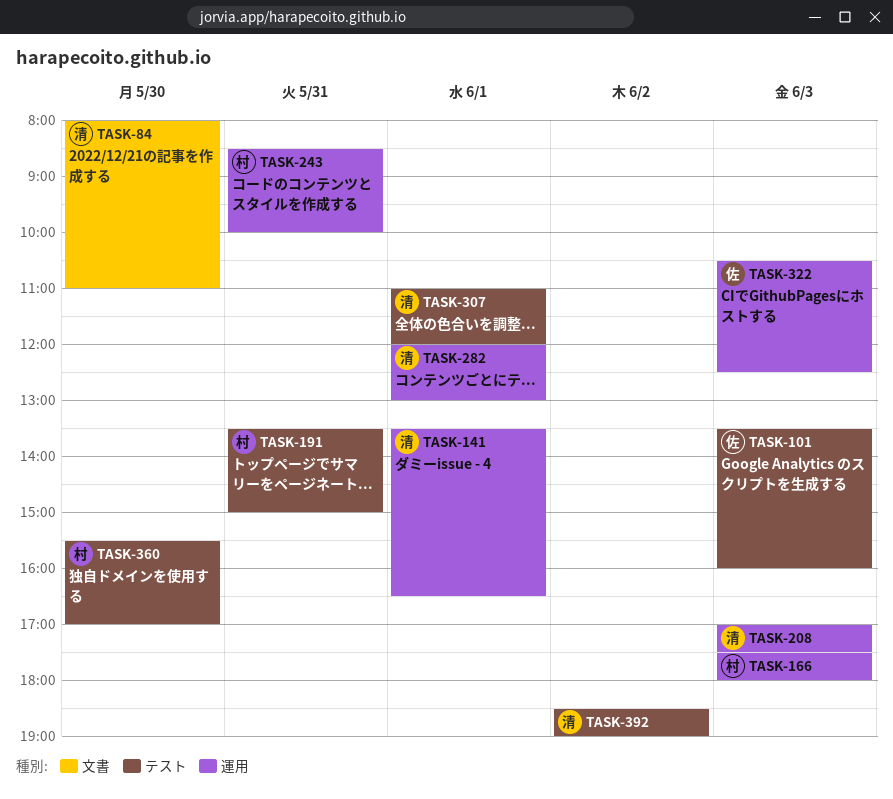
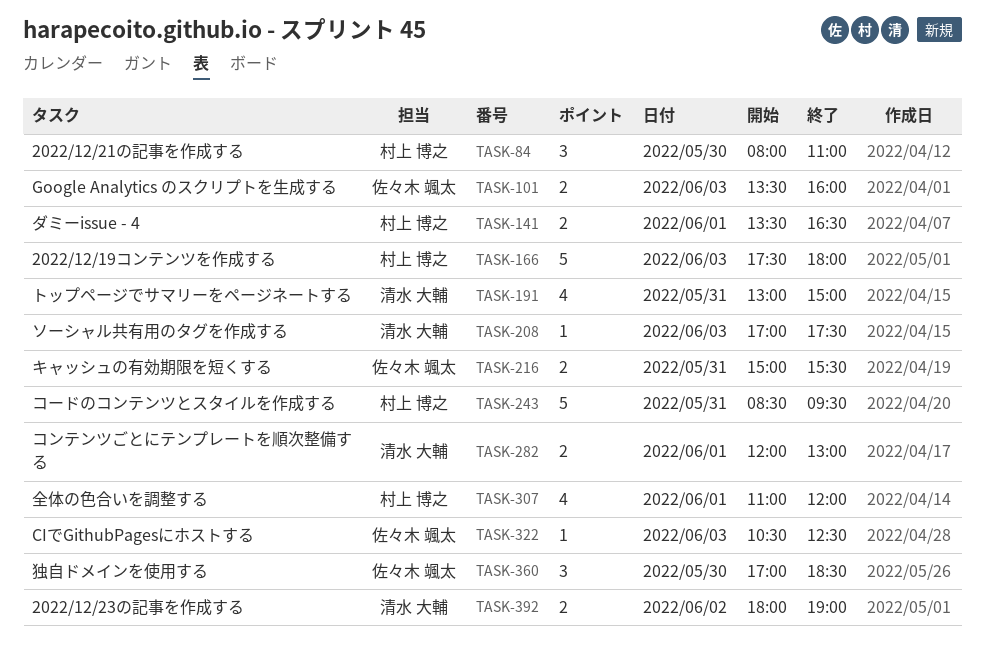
TASK-84, owner: 清水 大輔 -> 村上 博之
TASK-141, owner: 清水 大輔 -> 村上 博之
TASK-191, owner: 村上 博之 -> 清水 大輔
TASK-191, begins: 13:30 -> 13:00
TASK-216: none -> present
TASK-243, ends: 10:00 -> 09:30
TASK-307, owner: 清水 大輔 -> 村上 博之
TASK-360, owner: 村上 博之 -> 佐々木 颯太
TASK-360, begins: 15:30 -> 17:00
TASK-360, ends: 17:00 -> 18:30
TASK-392, begins: 18:30 -> 18:00

